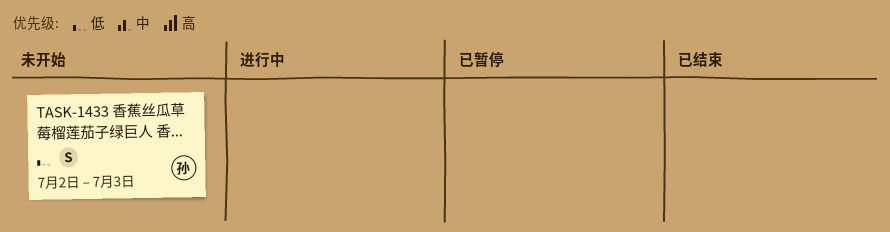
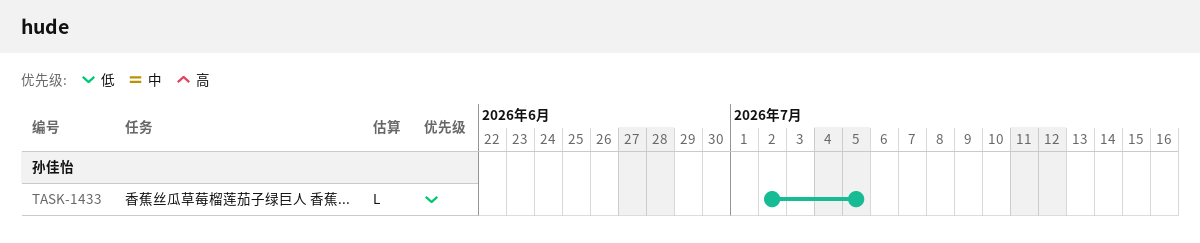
TASK-1433, estimate: S -> L
TASK-1433, due: Jul 3 -> Jul 5

